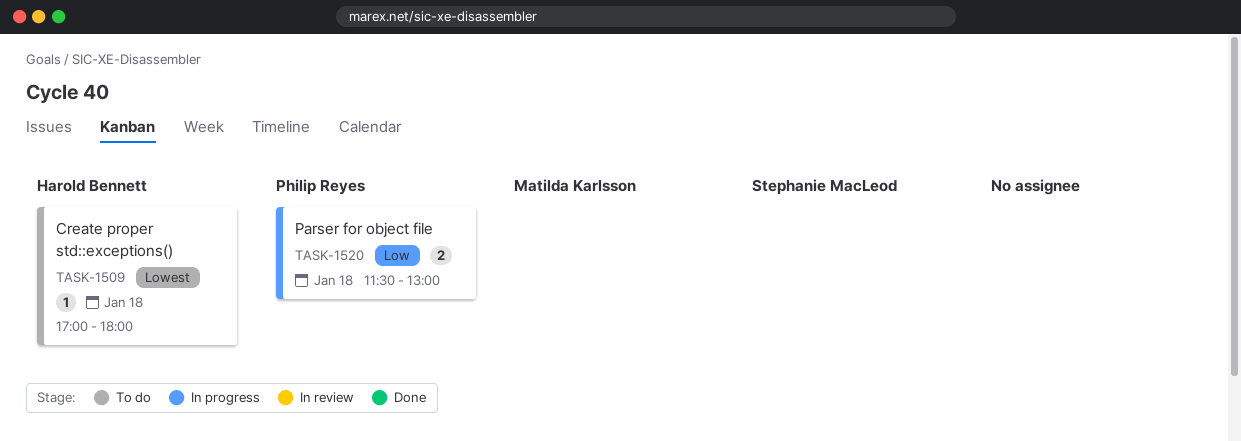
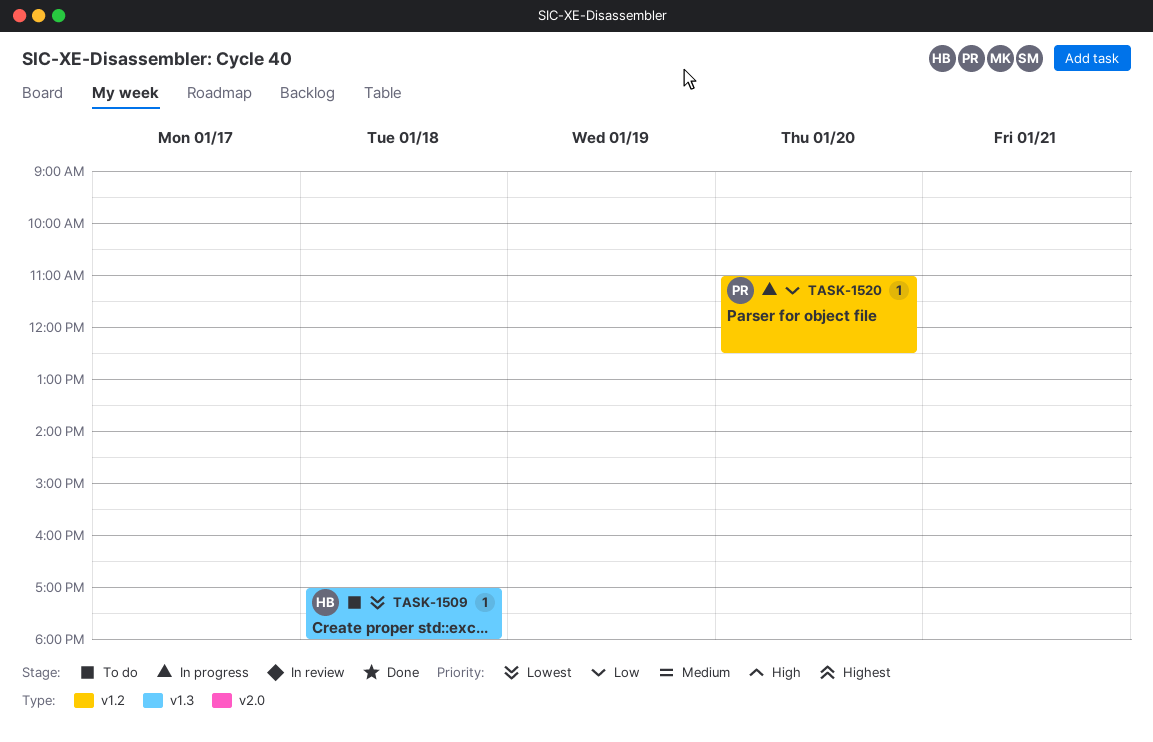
TASK-1520, estimate: 2 -> 1
TASK-1520, day: Jan 18 -> Jan 20
TASK-1520, begins: 11:30 -> 11:00
TASK-1520, ends: 13:00 -> 12:30

